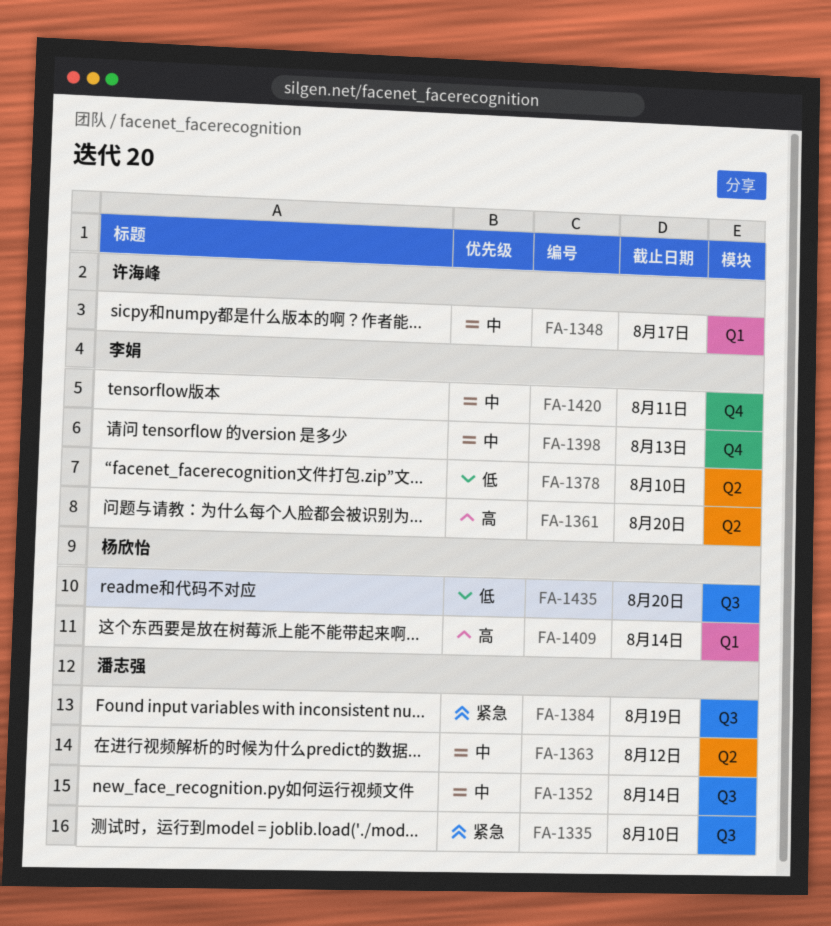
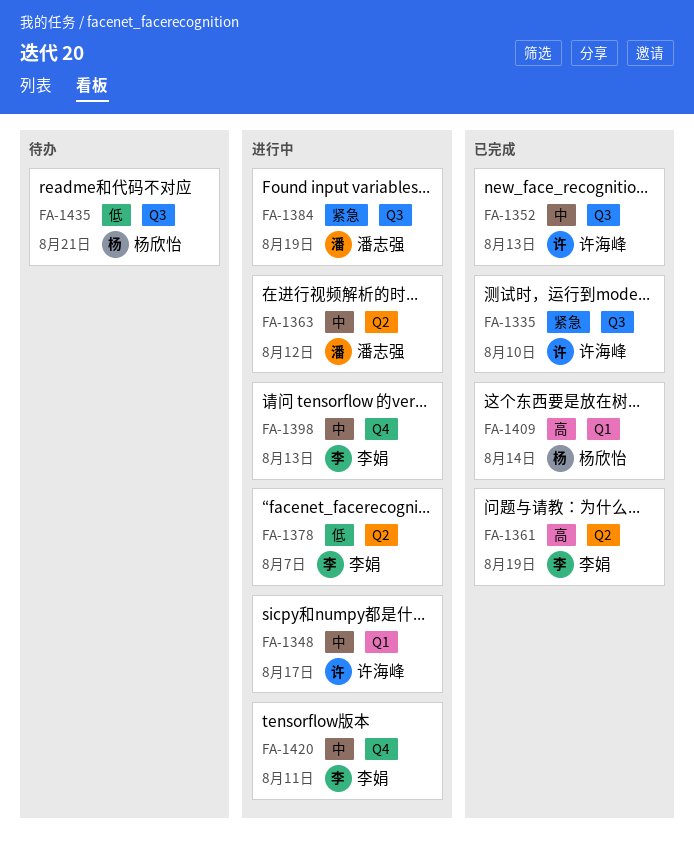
FA-1335, owner: 潘志强 -> 许海峰
FA-1352, owner: 潘志强 -> 许海峰
FA-1352, due: Aug 14 -> Aug 13
FA-1361, due: Aug 20 -> Aug 19
FA-1378, due: Aug 10 -> Aug 7
FA-1435, due: Aug 20 -> Aug 21

